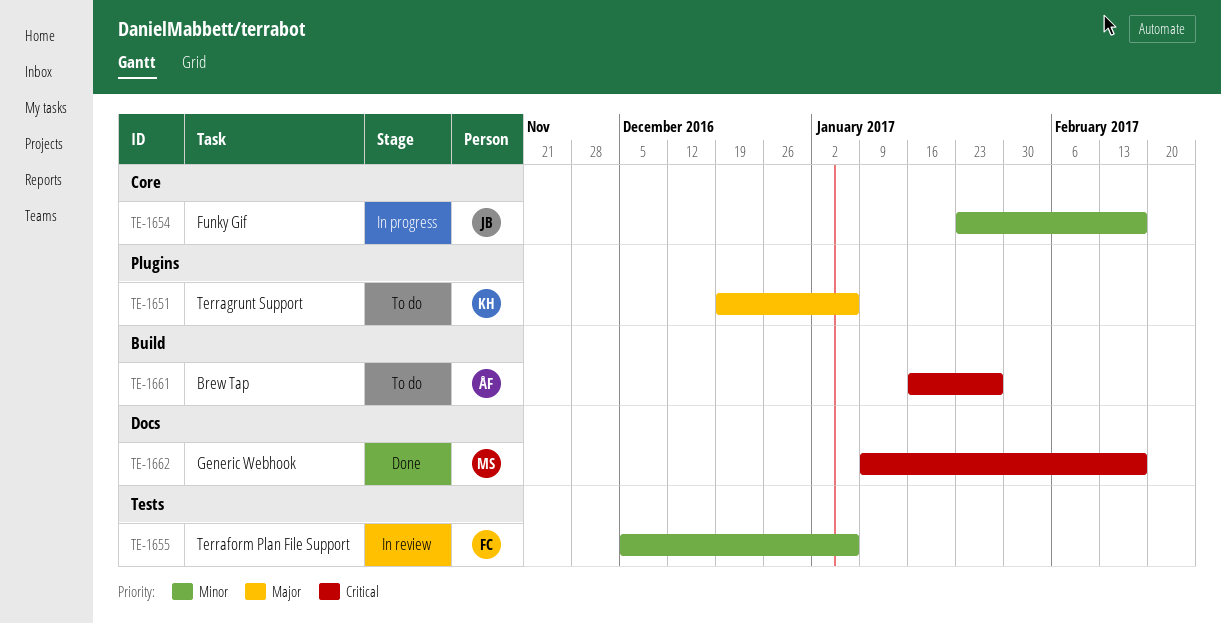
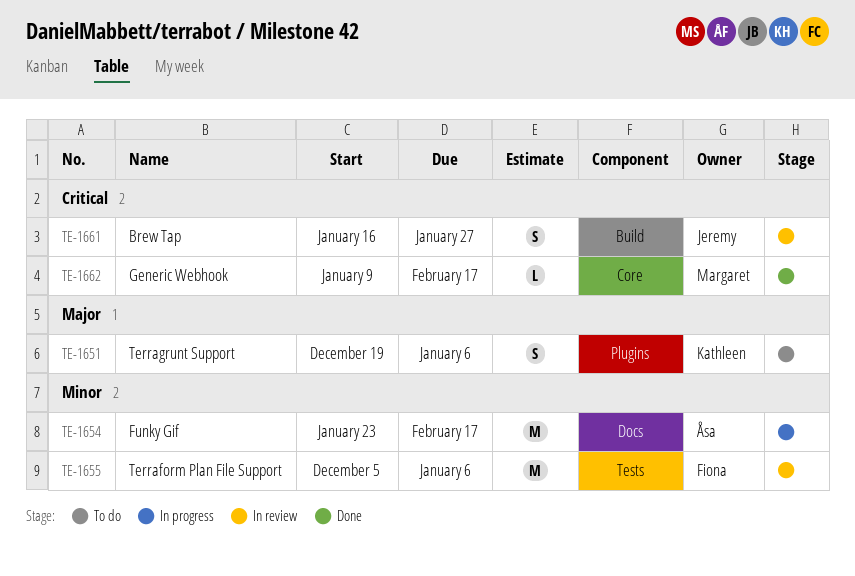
TE-1654, owner: Jeremy -> Åsa
TE-1654, label: Core -> Docs
TE-1661, status: To do -> In review
TE-1661, owner: Åsa -> Jeremy
TE-1662, label: Docs -> Core

